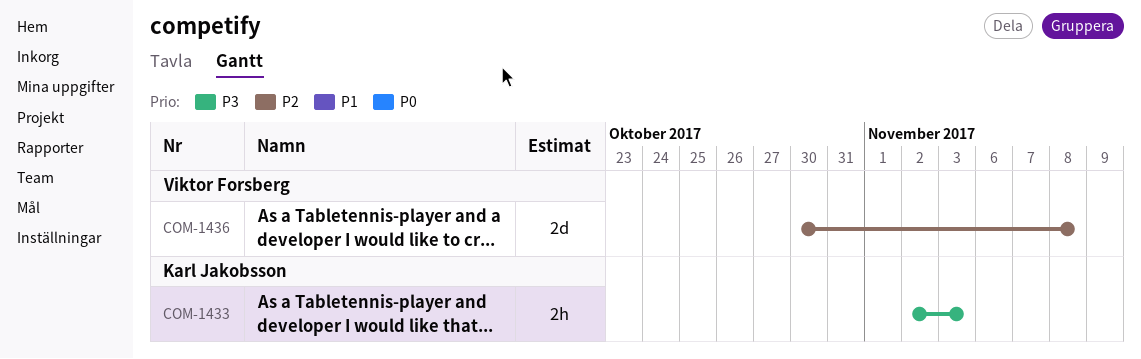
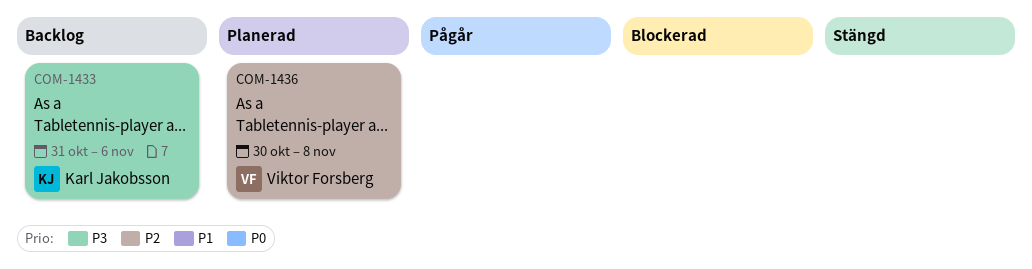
COM-1433, start: Nov 2 -> Oct 31
COM-1433, due: Nov 3 -> Nov 6

